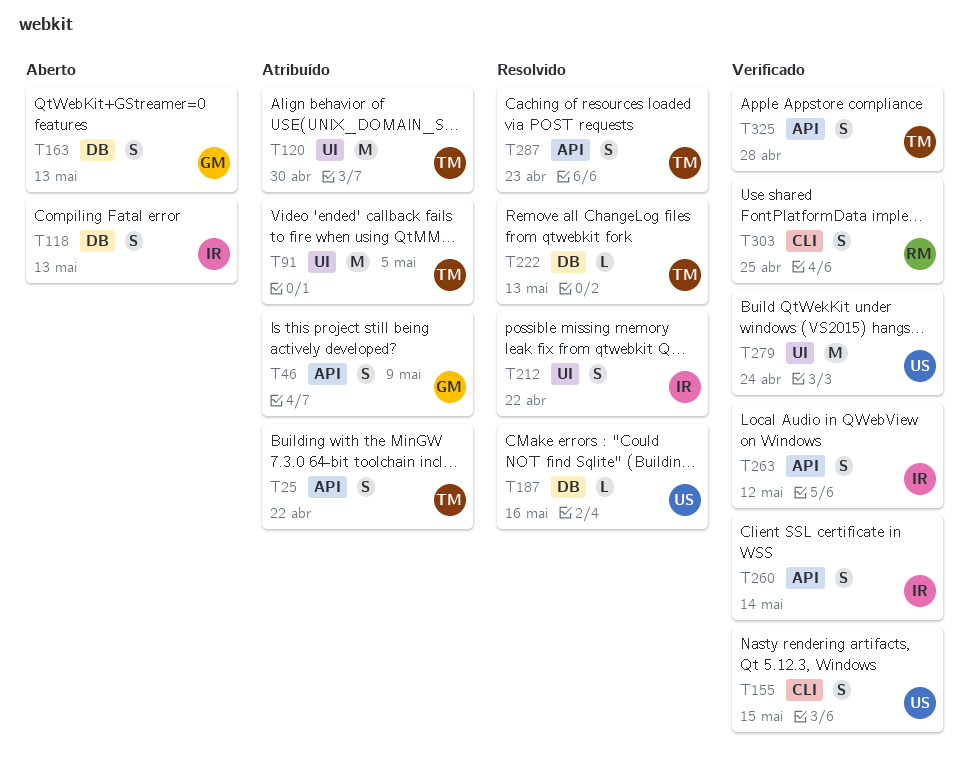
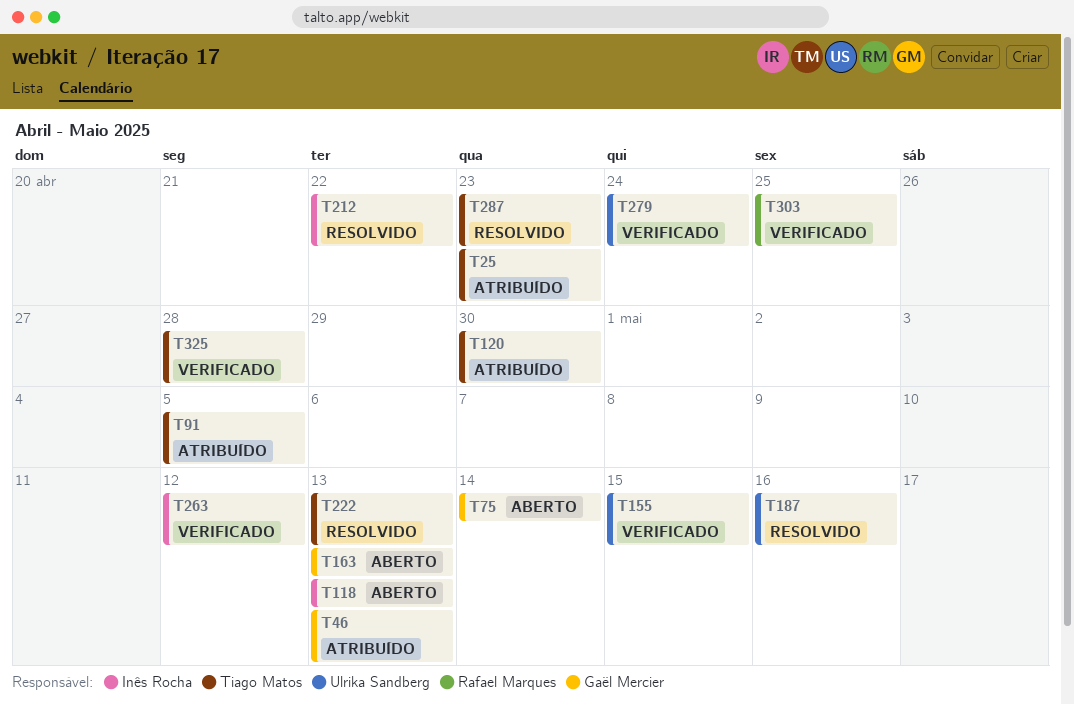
T25, due: Apr 22 -> Apr 23
T46, due: May 9 -> May 13
T75: none -> present
T260: present -> none

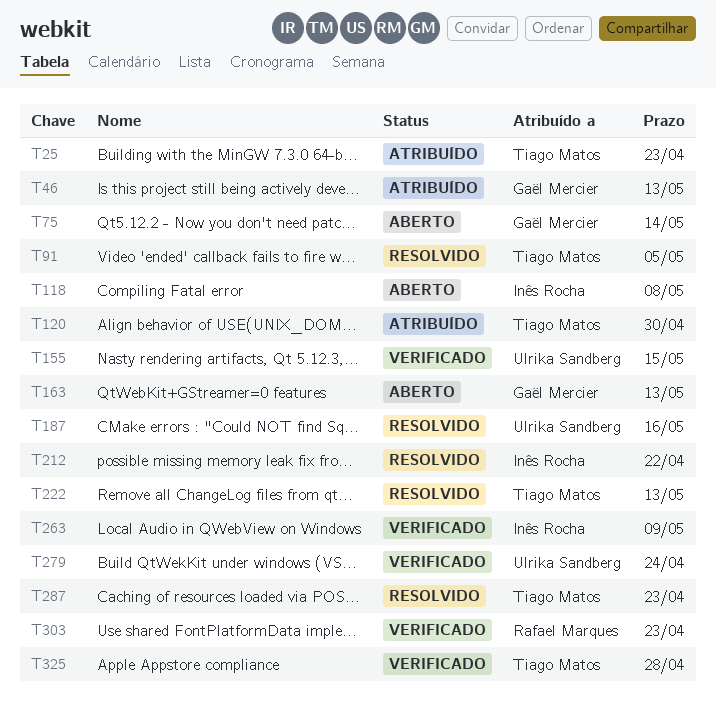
T91, status: Atribuído -> Resolvido
T118, due: May 13 -> May 8
T263, due: May 12 -> May 9
T303, due: Apr 25 -> Apr 23

